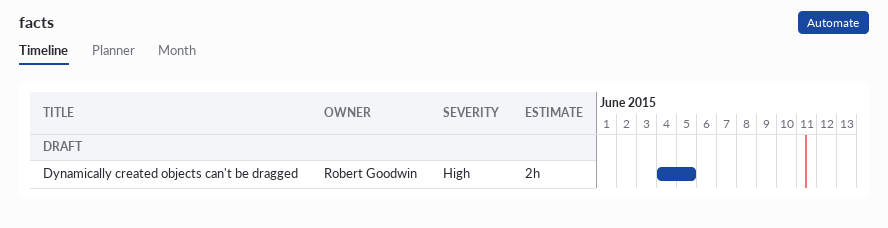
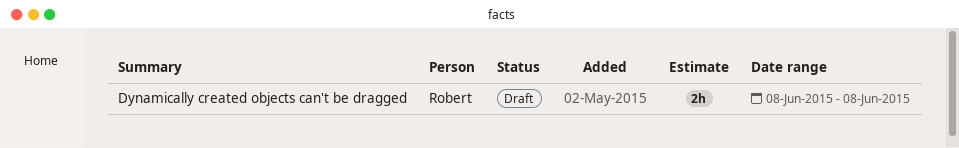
Dynamically created objects can't be dragged, start: Jun 4 -> Jun 8
Dynamically created objects can't be dragged, due: Jun 5 -> Jun 8

